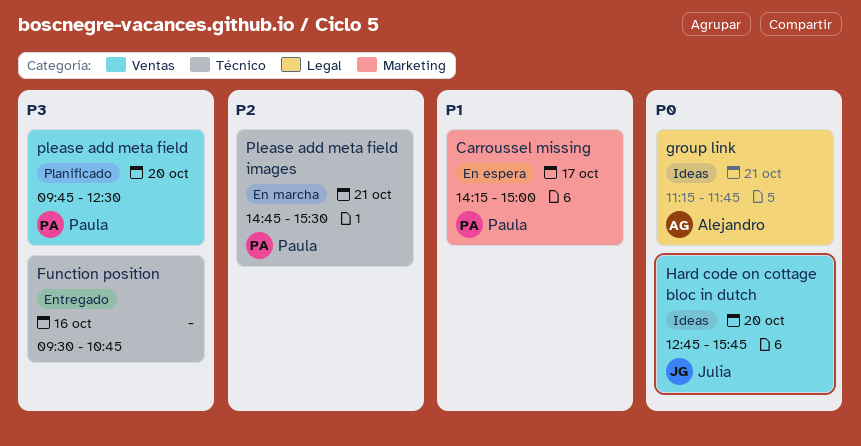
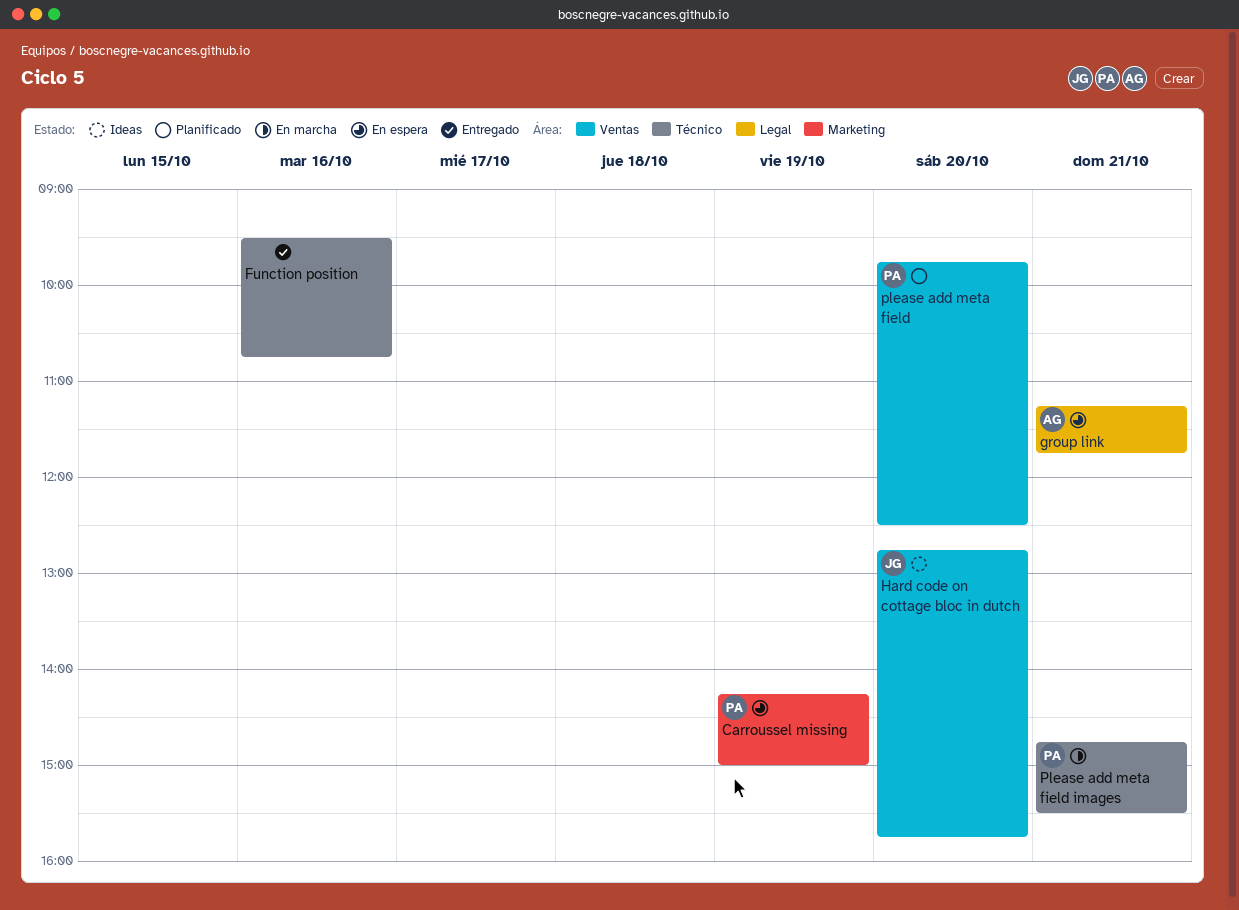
Carroussel missing, day: Oct 17 -> Oct 19
group link, status: Ideas -> En espera

